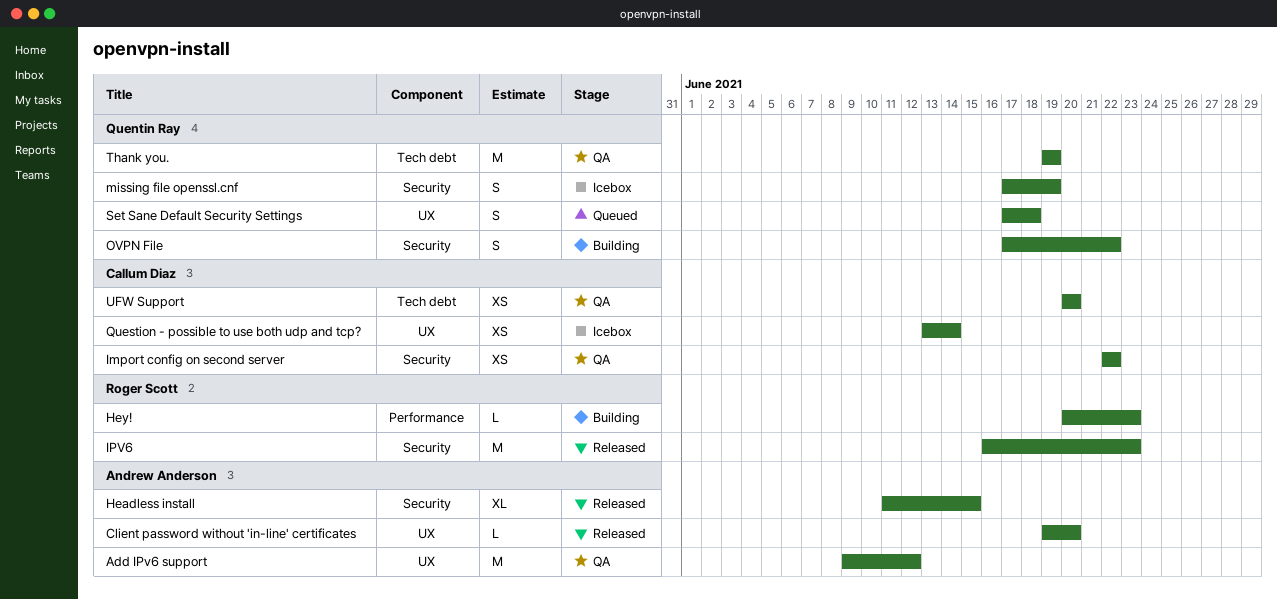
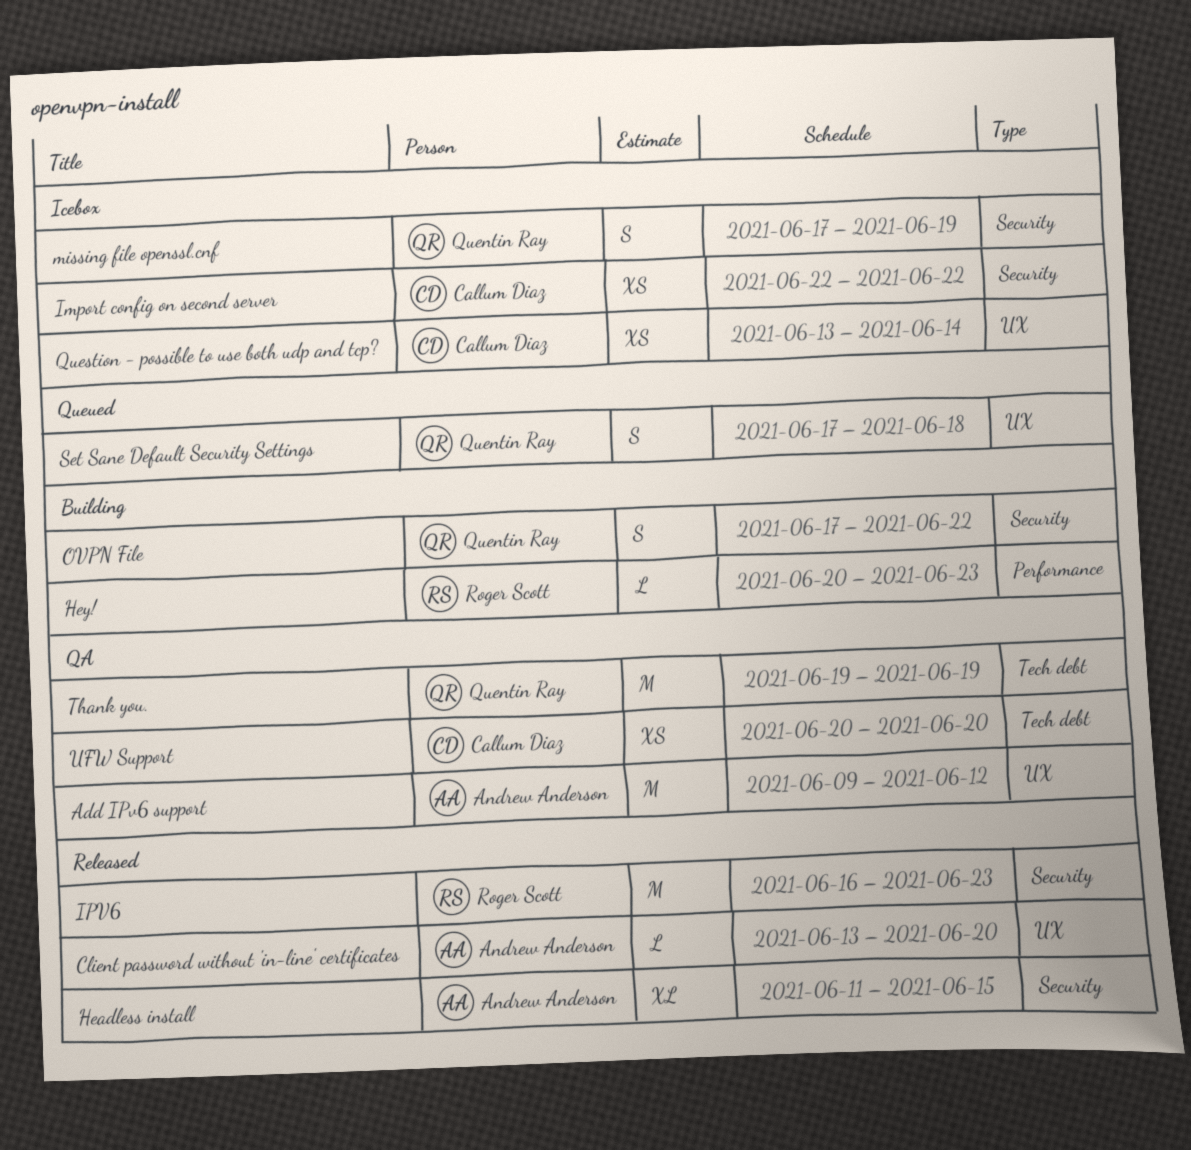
Client password without 'in-line' certificates, start: Jun 19 -> Jun 13
Import config on second server, status: QA -> Icebox

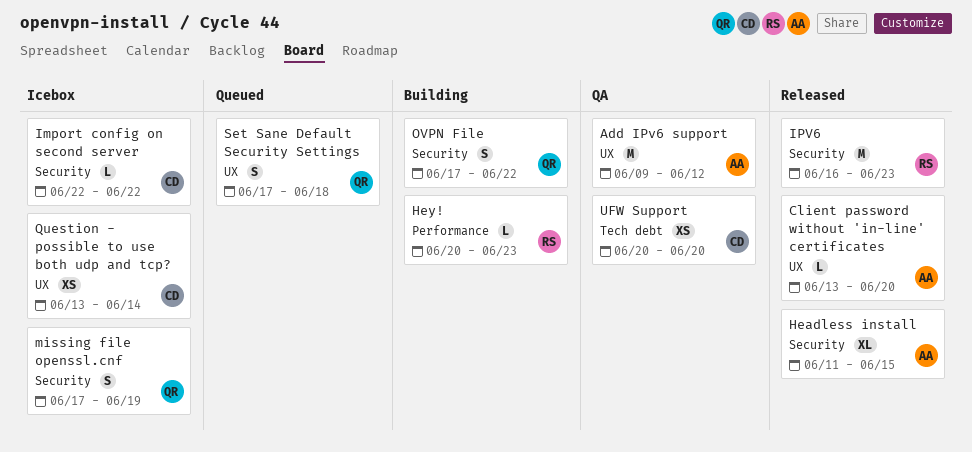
Import config on second server, estimate: XS -> L
Thank you.: present -> none

